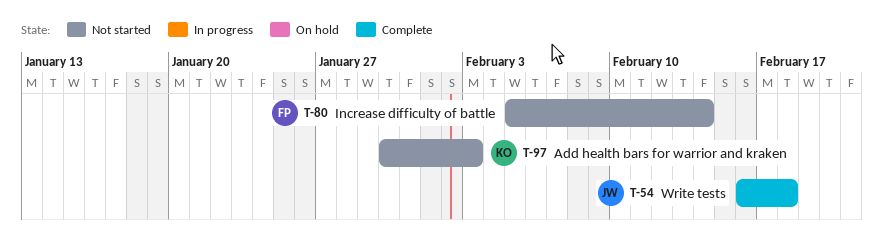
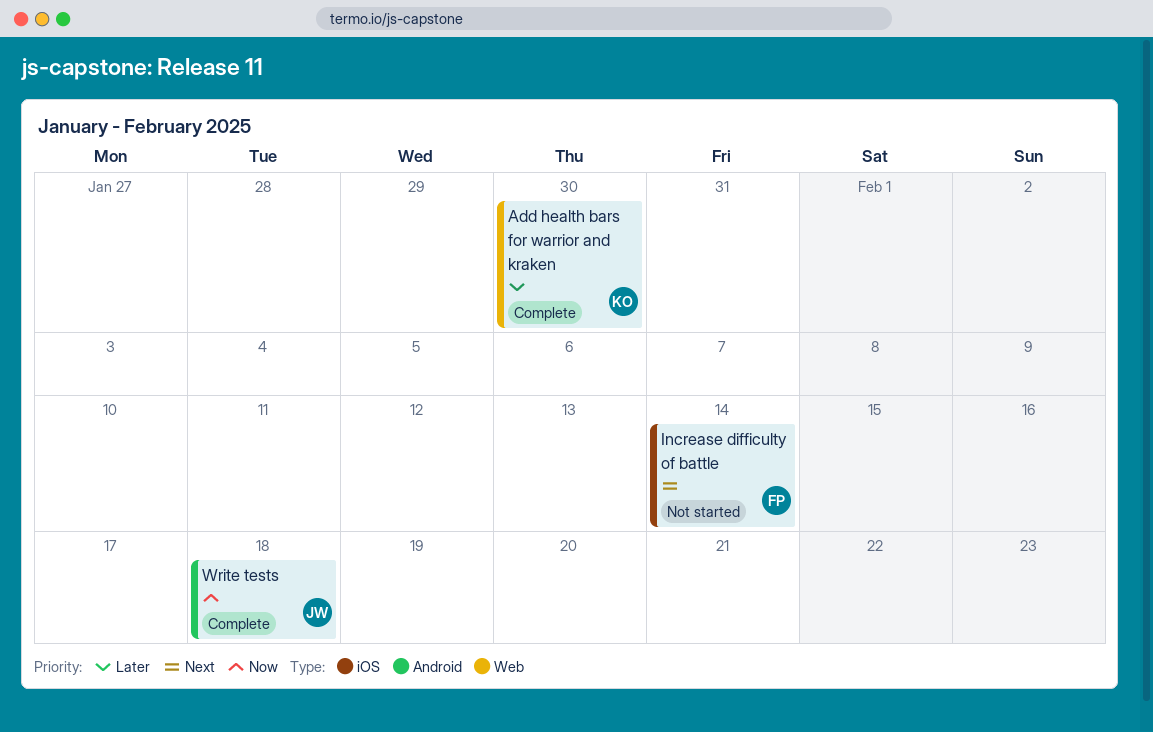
Add health bars for warrior and kraken, status: Not started -> Complete
Add health bars for warrior and kraken, due: Feb 3 -> Jan 30

